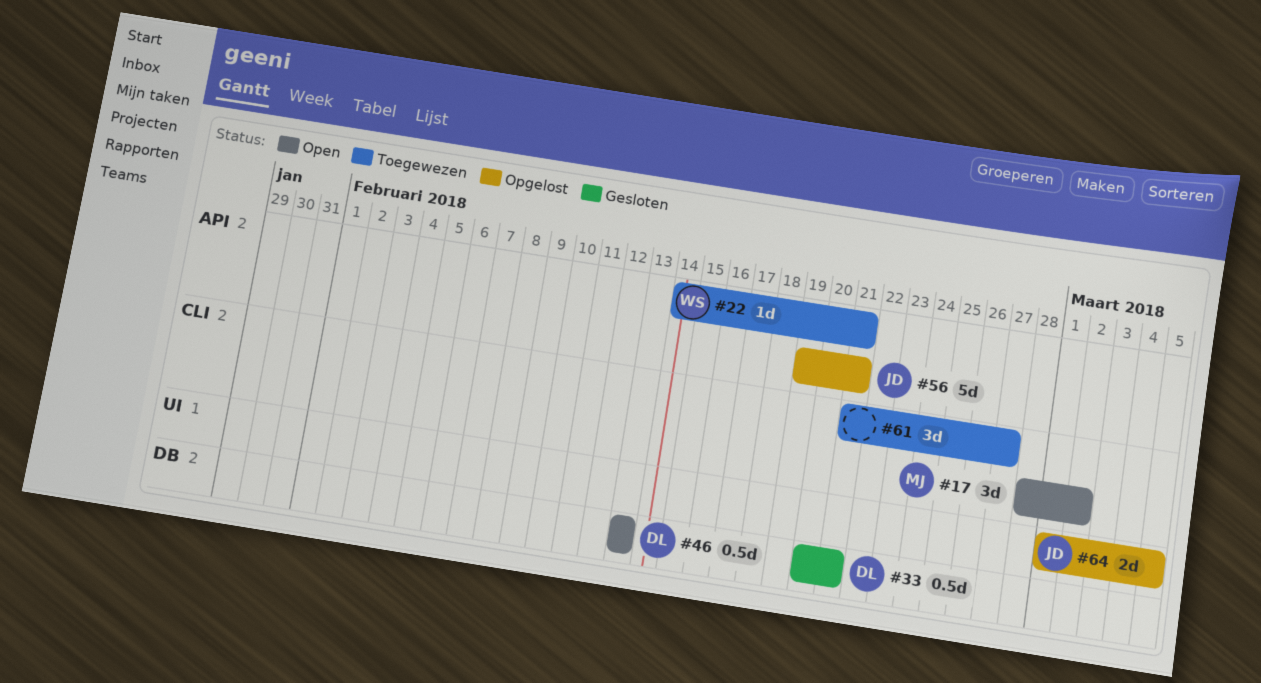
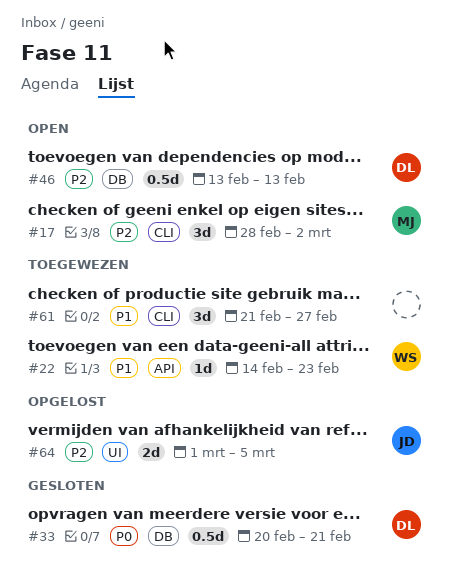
#22, due: Feb 21 -> Feb 23
#56: present -> none

